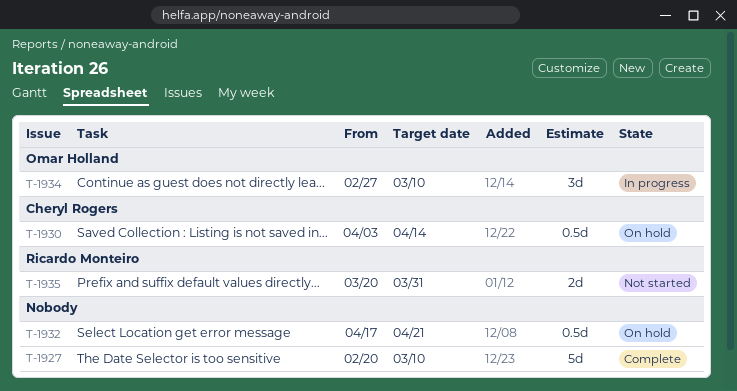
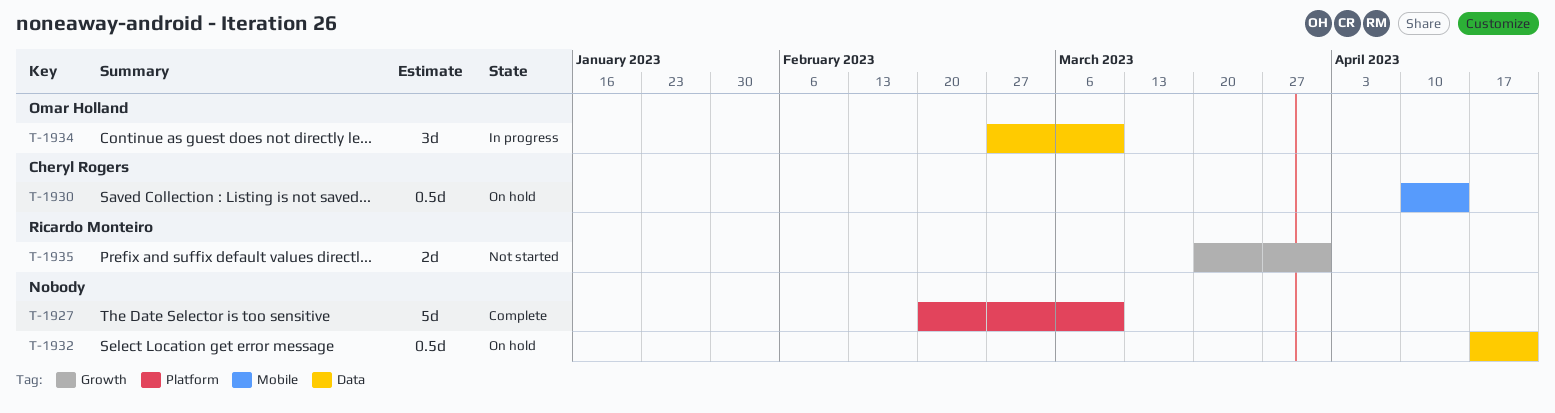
T-1930, start: Apr 3 -> Apr 10

